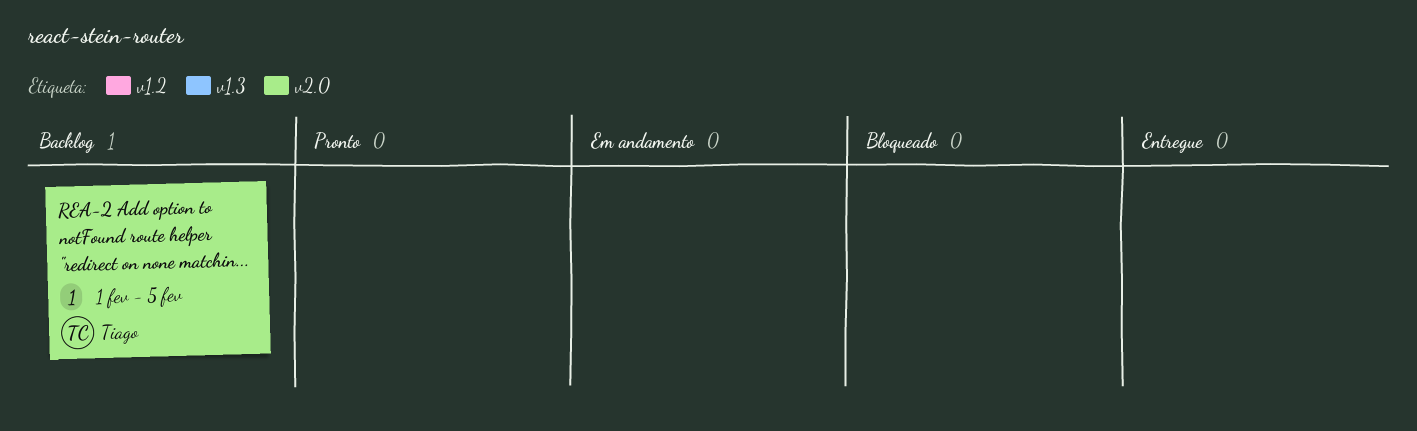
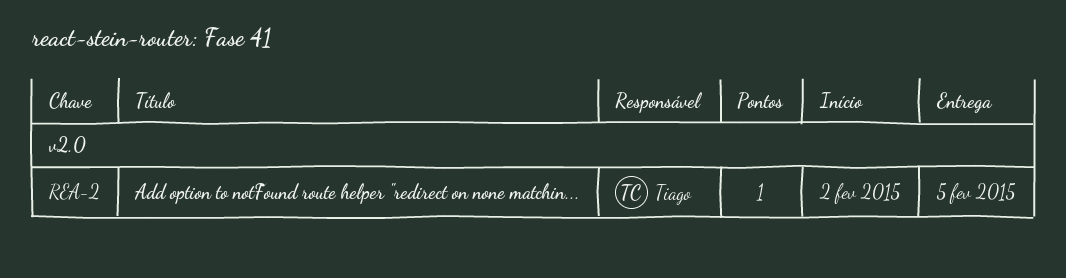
REA-2, start: Feb 1 -> Feb 2

